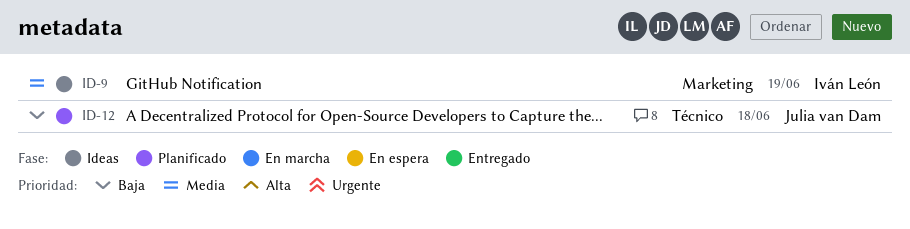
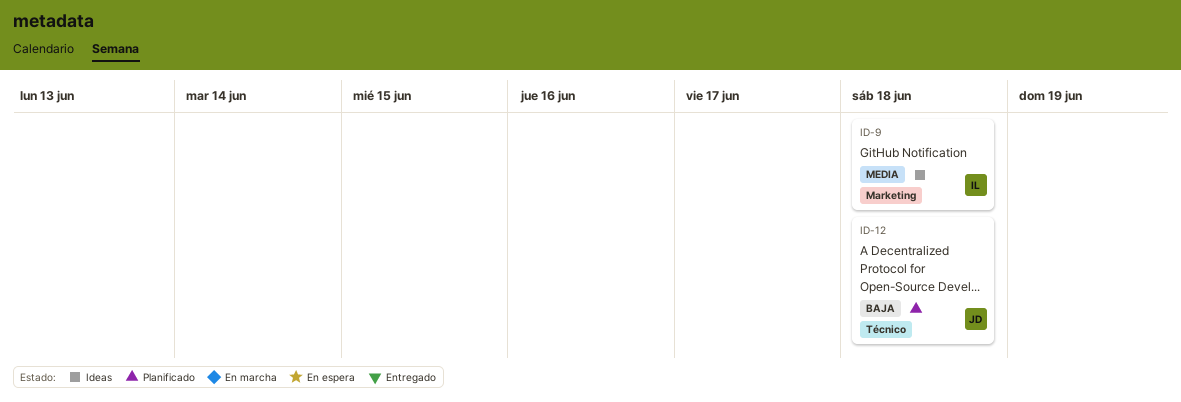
ID-9, due: Jun 19 -> Jun 18

